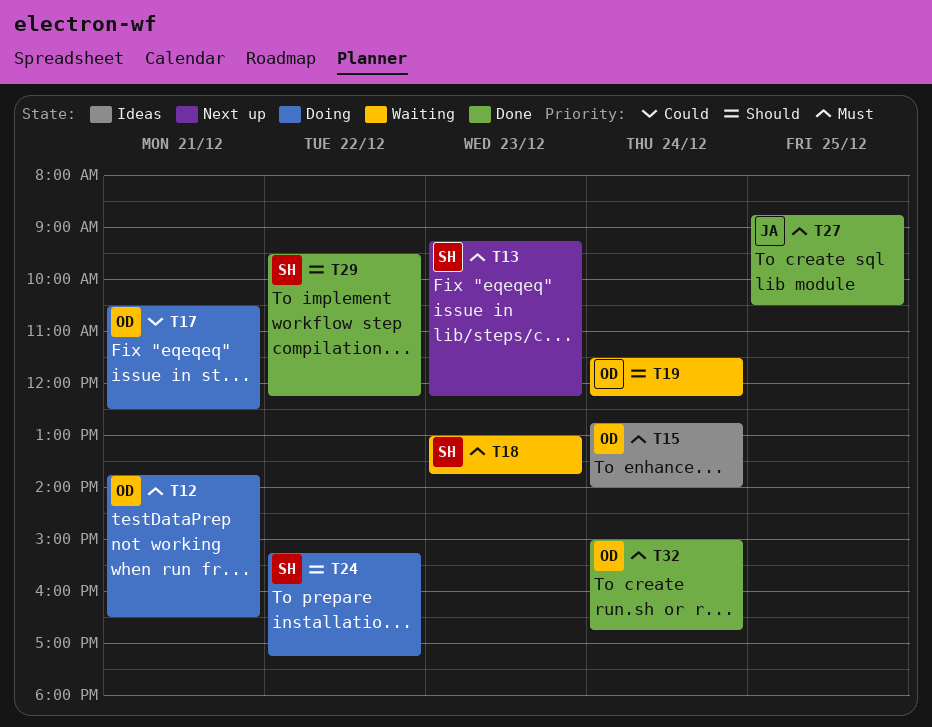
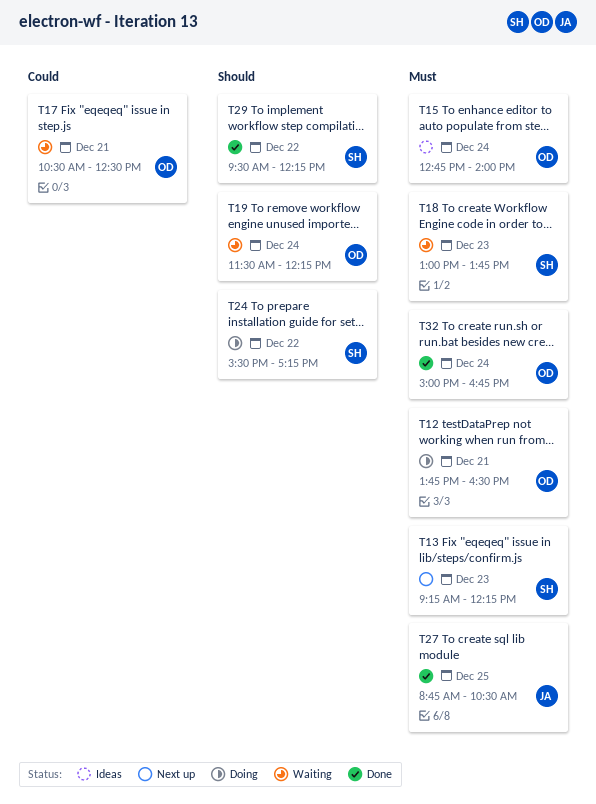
T17, status: Doing -> Waiting
T24, begins: 15:15 -> 15:30

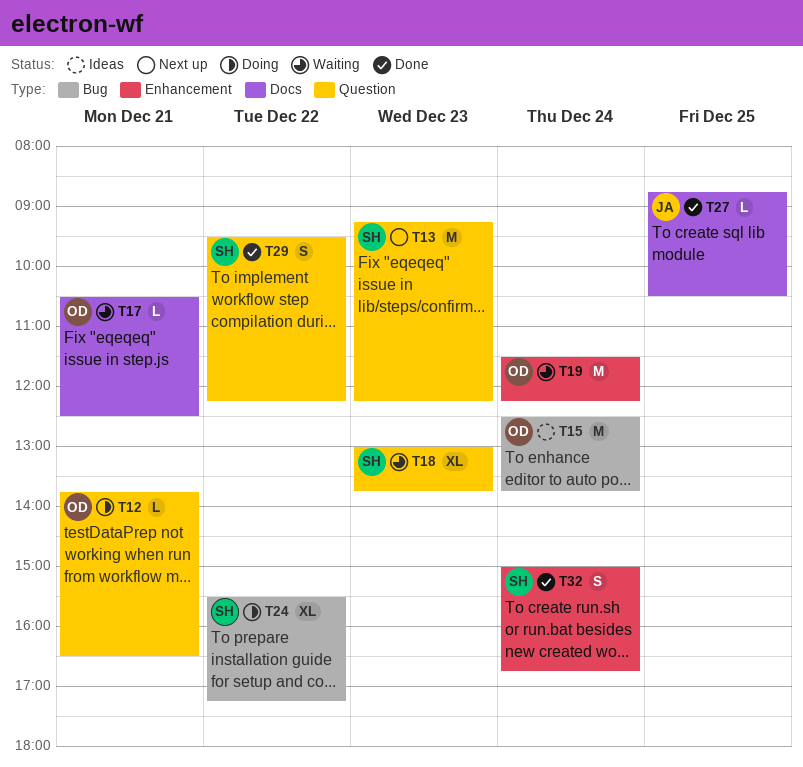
T15, begins: 12:45 -> 12:30
T15, ends: 14:00 -> 13:45
T32, owner: OD -> SH

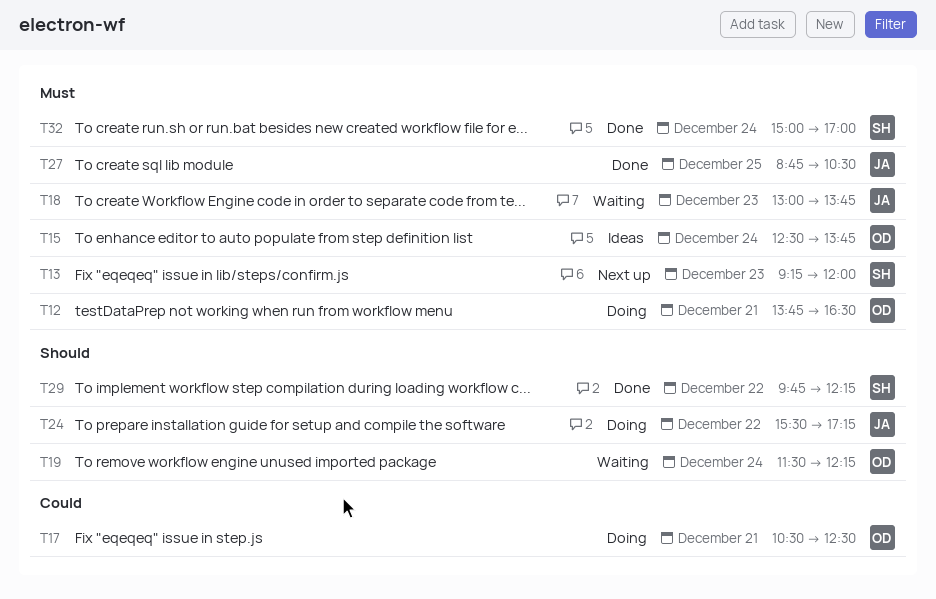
T13, ends: 12:15 -> 12:00
T17, status: Waiting -> Doing
T18, owner: SH -> JA
T24, owner: SH -> JA
T29, begins: 09:30 -> 09:45
T32, ends: 16:45 -> 17:00

